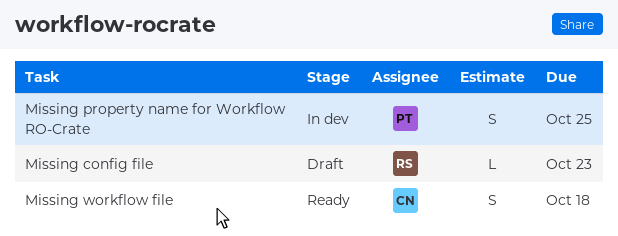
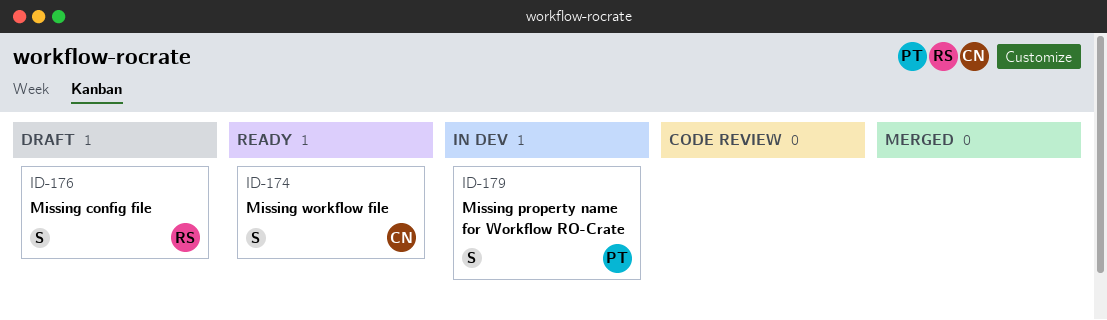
Missing config file, estimate: L -> S

